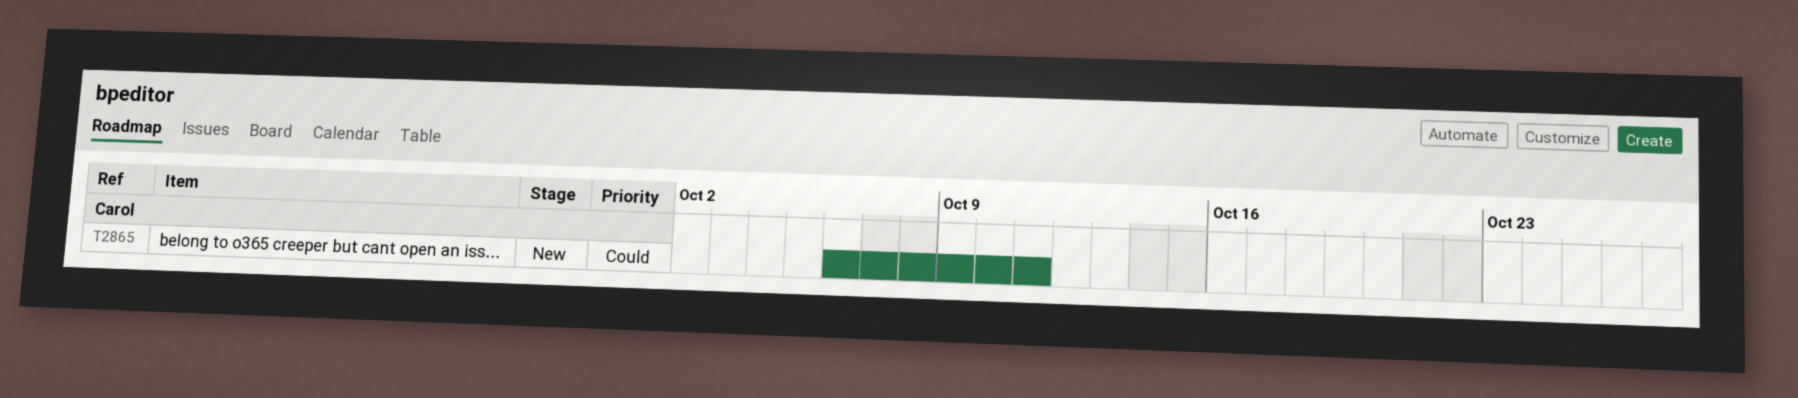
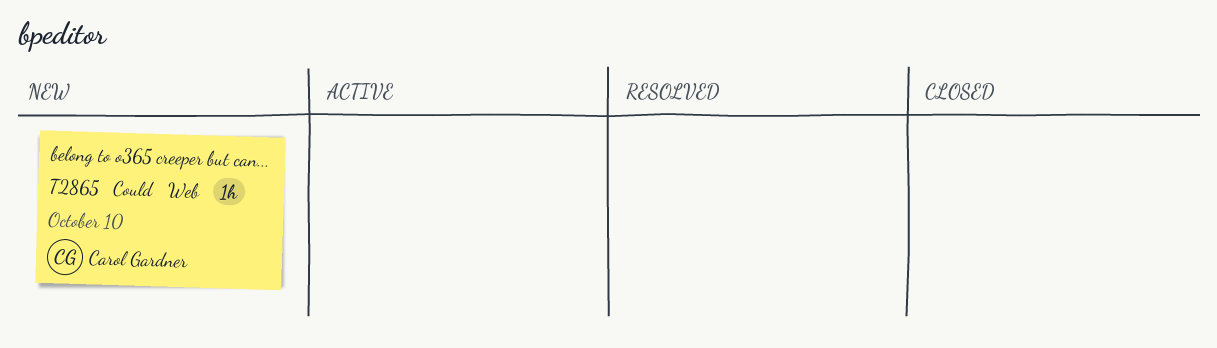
T2865, due: Oct 11 -> Oct 10

